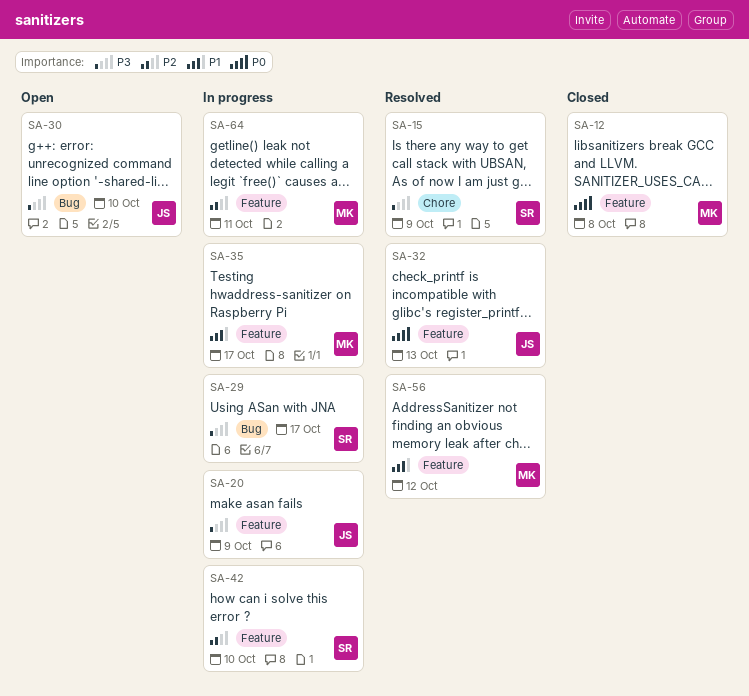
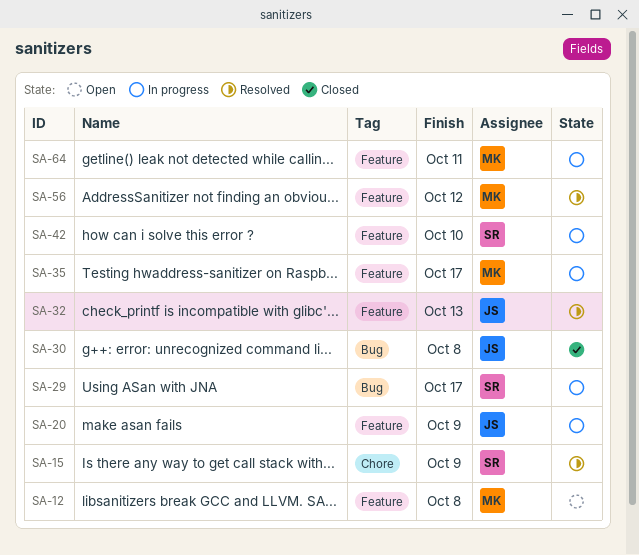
SA-12, status: Closed -> Open
SA-30, status: Open -> Closed
SA-30, due: Oct 10 -> Oct 8

